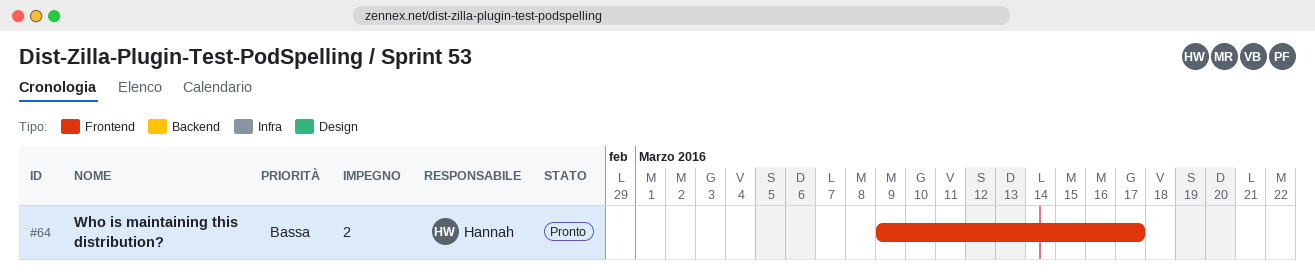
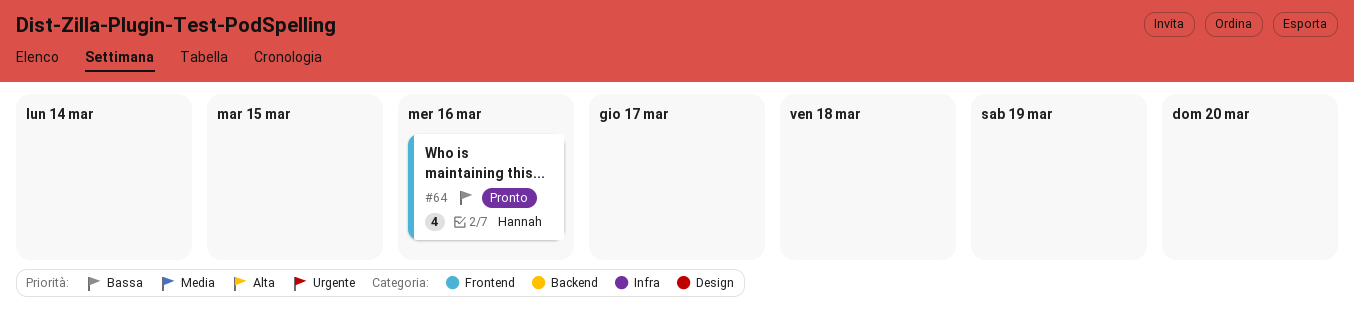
#64, estimate: 2 -> 4
#64, due: Mar 17 -> Mar 16

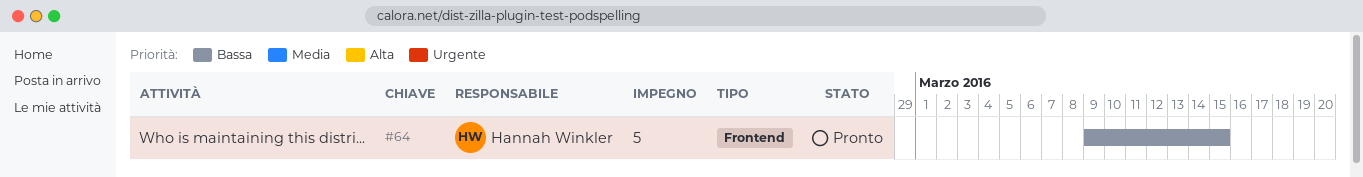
#64, estimate: 4 -> 5
#64, due: Mar 16 -> Mar 15

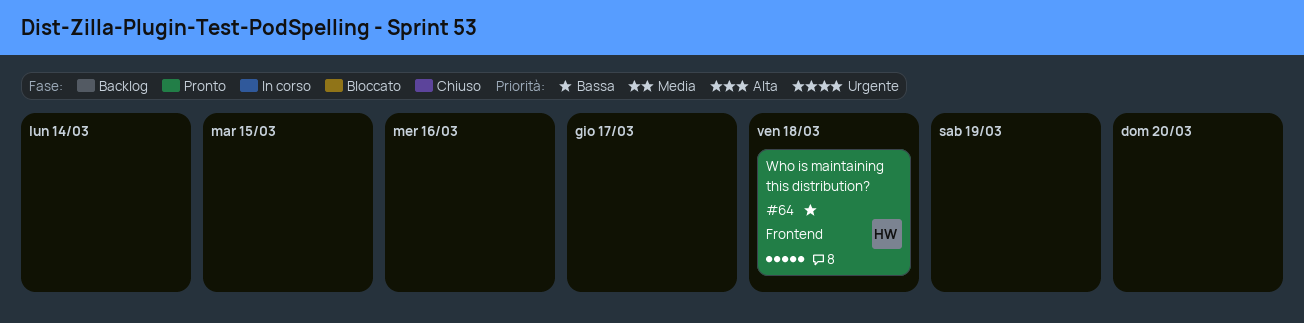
#64, due: Mar 15 -> Mar 18

